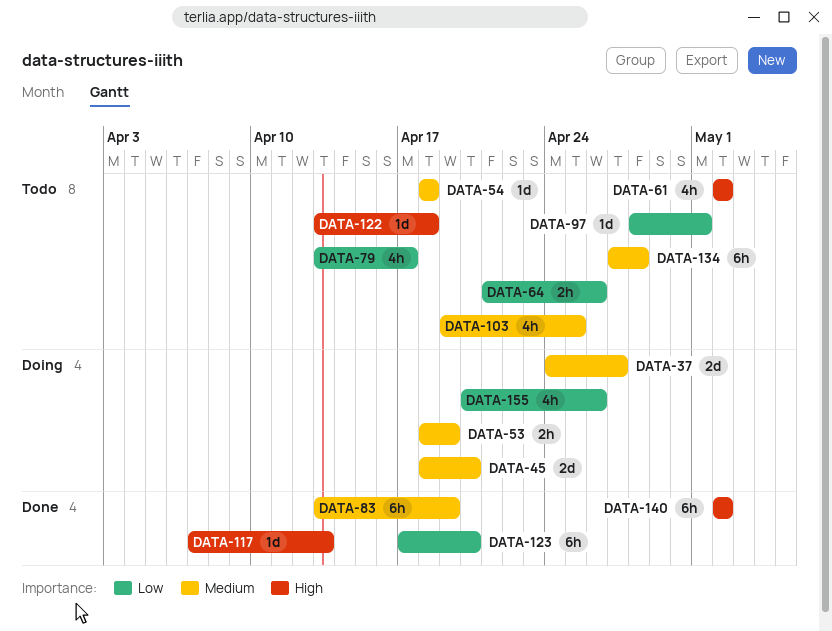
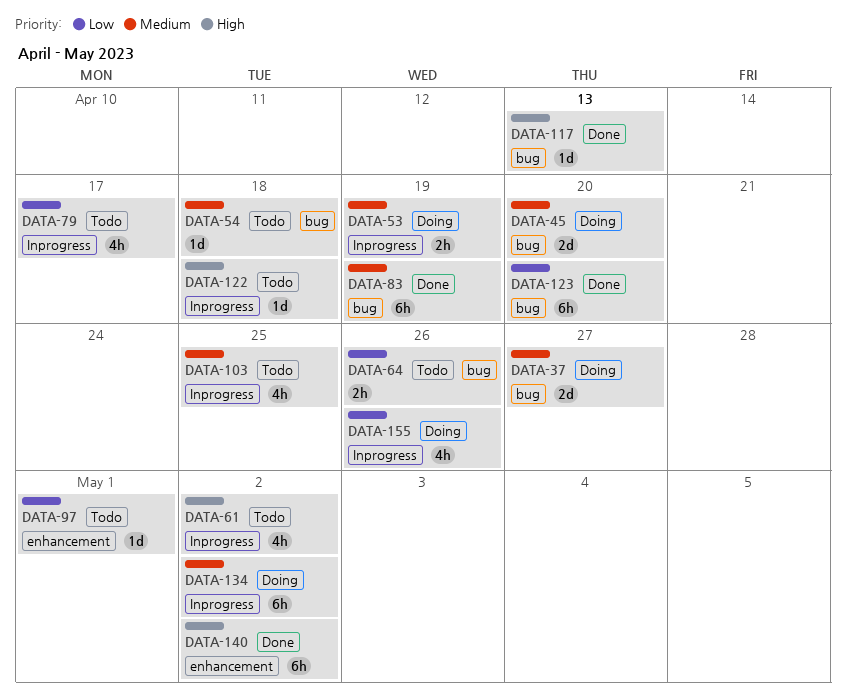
DATA-134, status: Todo -> Doing
DATA-134, due: Apr 28 -> May 2

